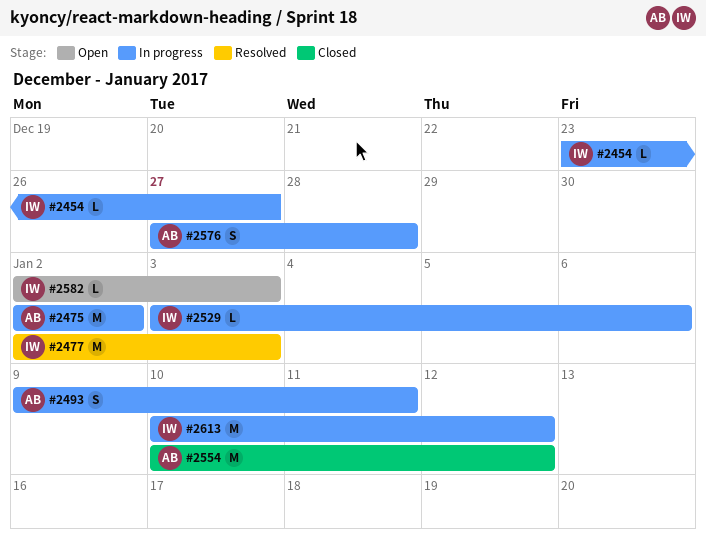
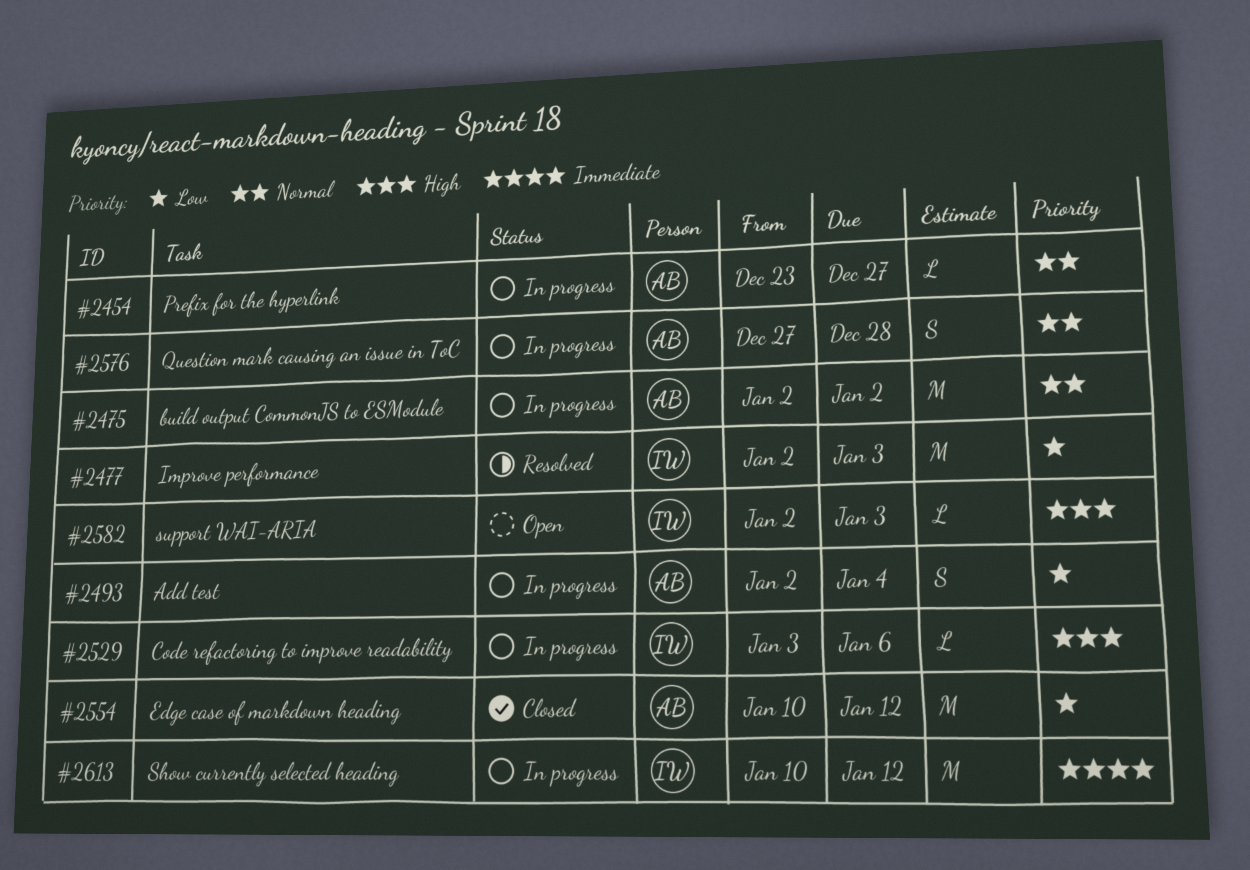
#2454, owner: IW -> AB
#2493, start: Jan 9 -> Jan 2
#2493, due: Jan 11 -> Jan 4

